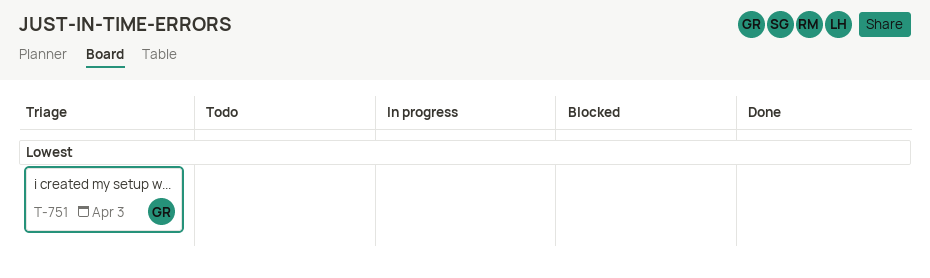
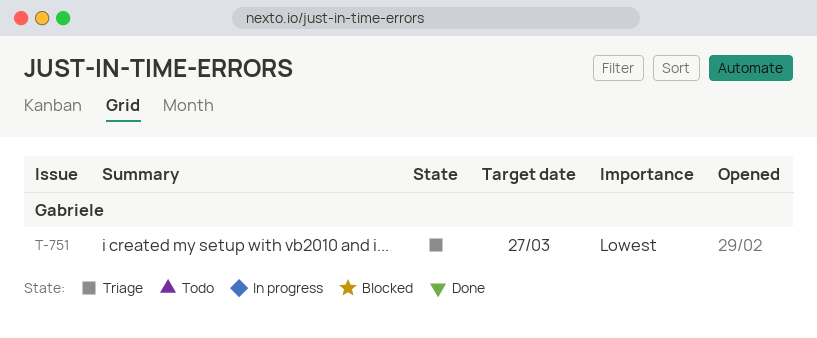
T-751, due: Apr 3 -> Mar 27

